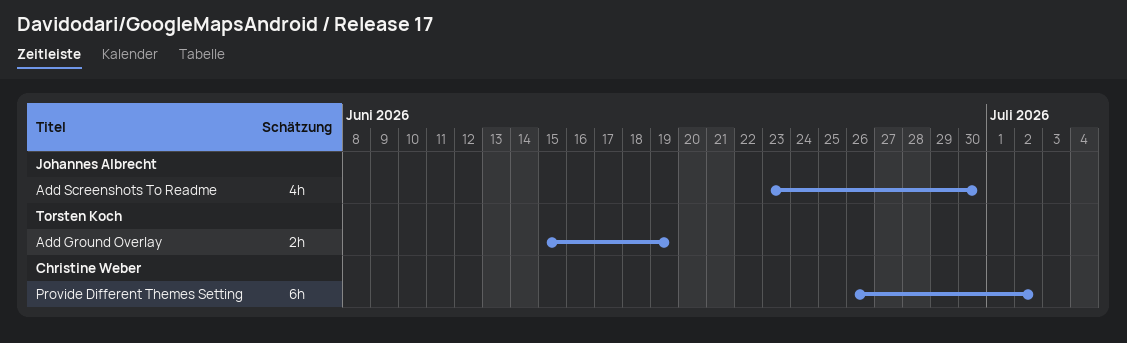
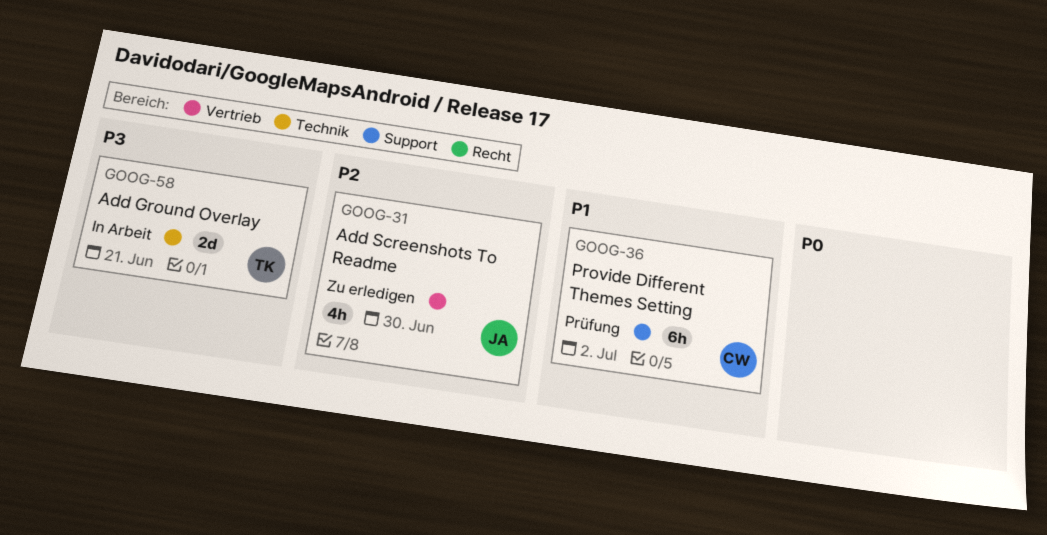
Add Ground Overlay, estimate: 2h -> 2d
Add Ground Overlay, due: Jun 19 -> Jun 21

